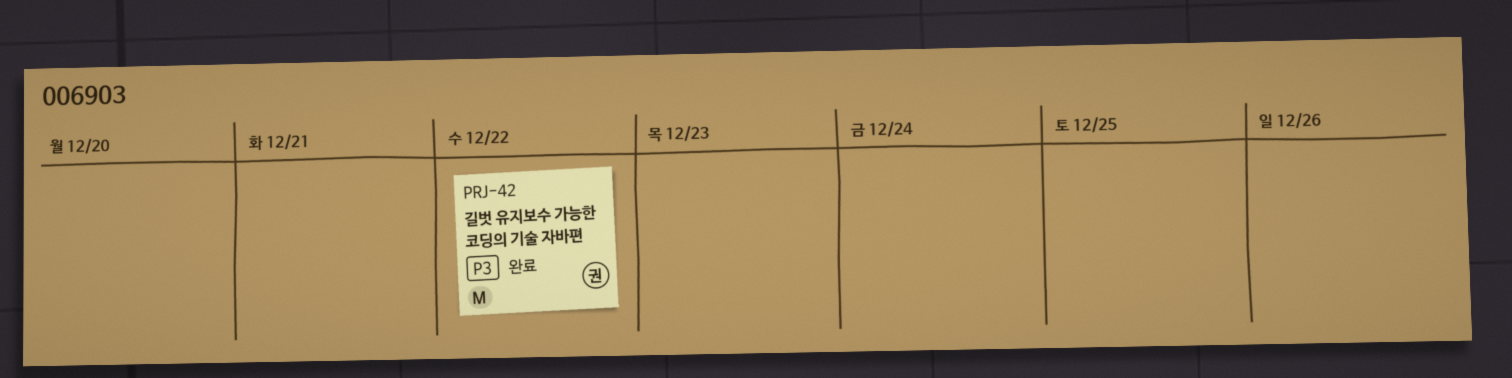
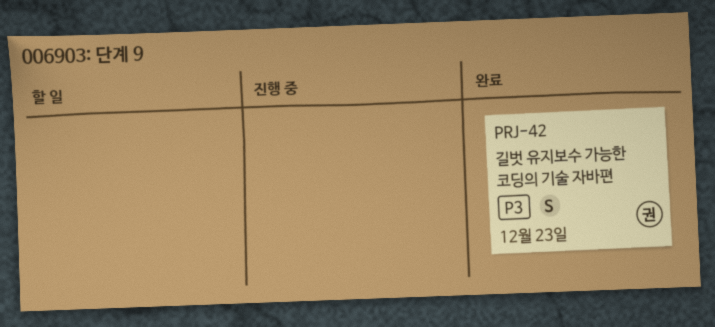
PRJ-42, estimate: M -> S
PRJ-42, due: Dec 22 -> Dec 23

